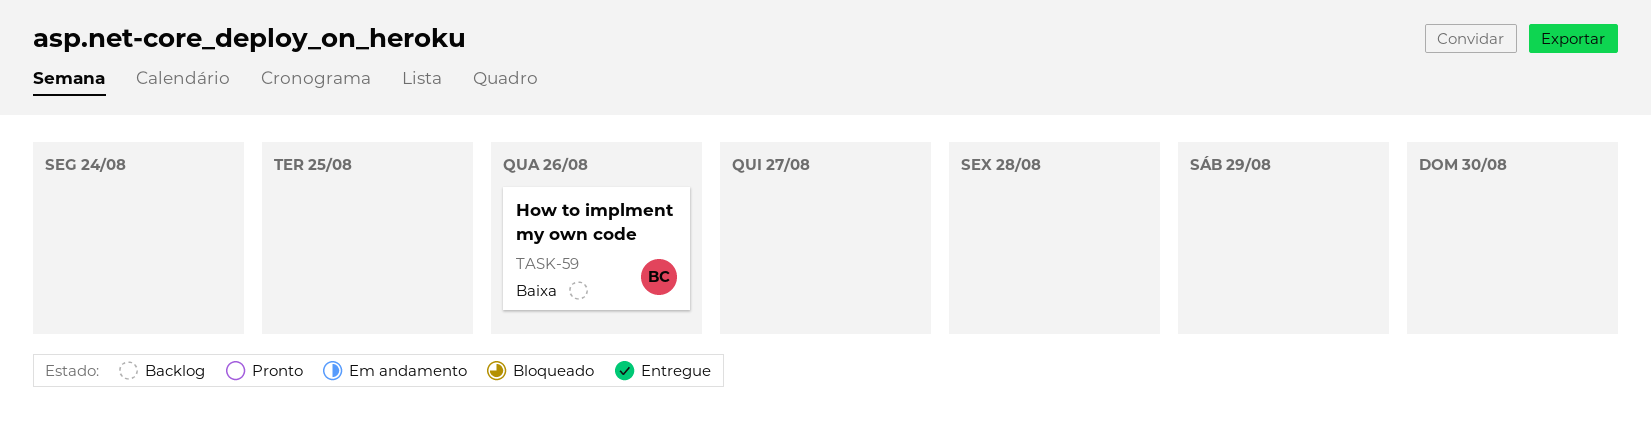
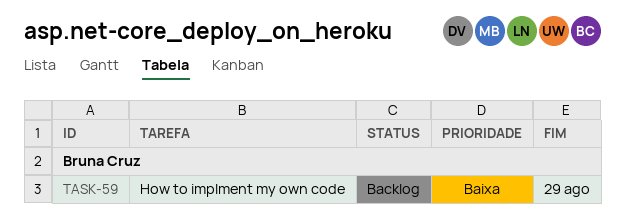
TASK-59, due: Aug 26 -> Aug 29

